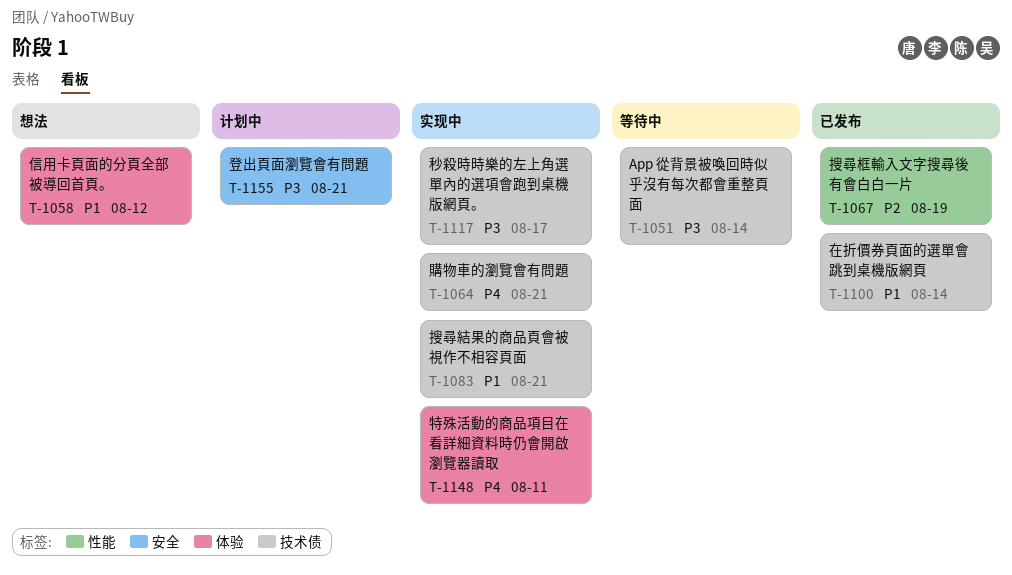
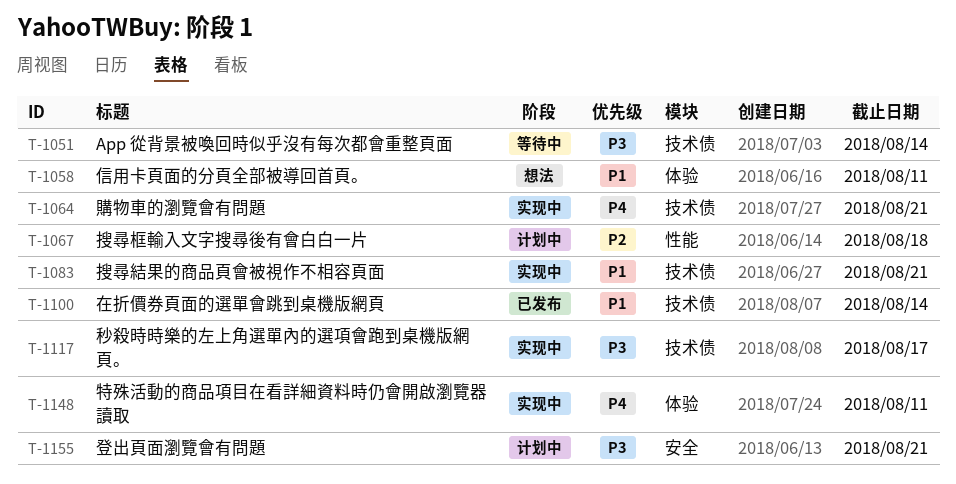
T-1058, due: Aug 12 -> Aug 11
T-1067, status: 已发布 -> 计划中
T-1067, due: Aug 19 -> Aug 18

